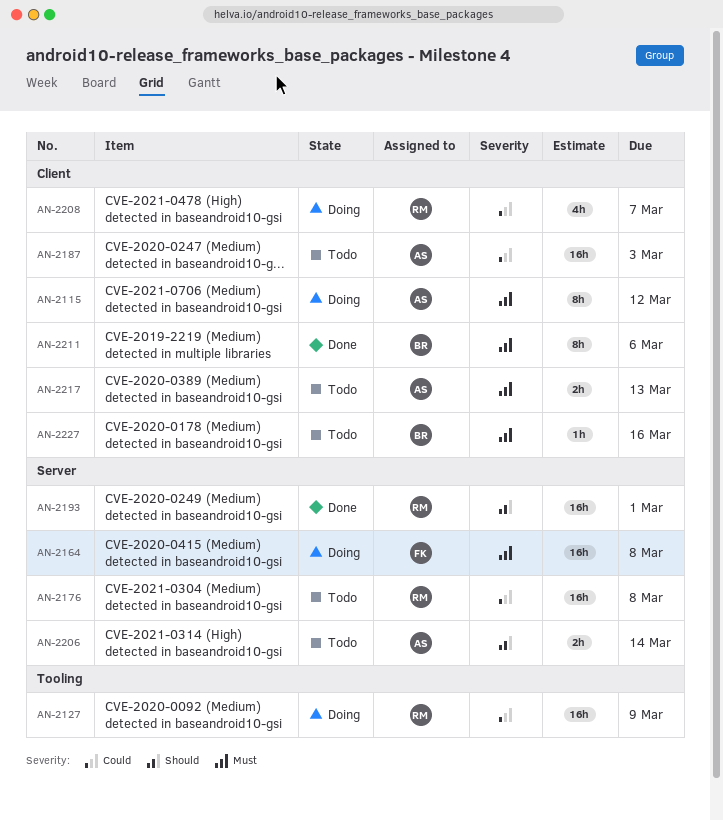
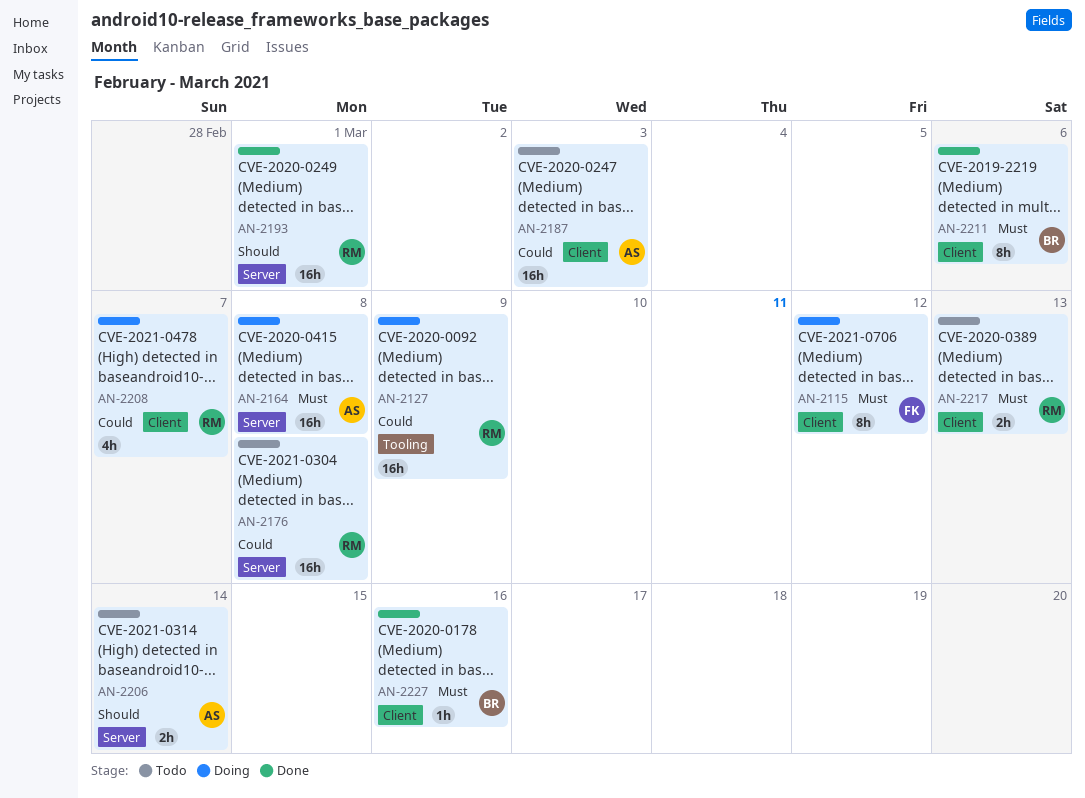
AN-2115, owner: AS -> FK
AN-2164, owner: FK -> AS
AN-2217, owner: AS -> RM
AN-2227, status: Todo -> Done

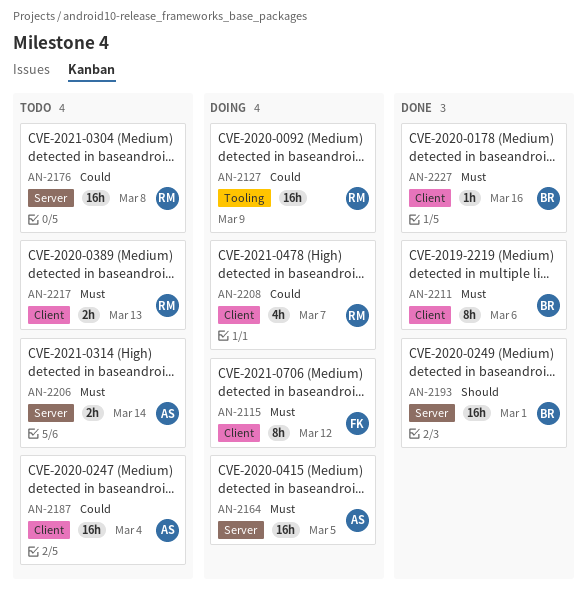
AN-2164, due: Mar 8 -> Mar 5
AN-2187, due: Mar 3 -> Mar 4
AN-2193, owner: RM -> BR
AN-2206, priority: Should -> Must

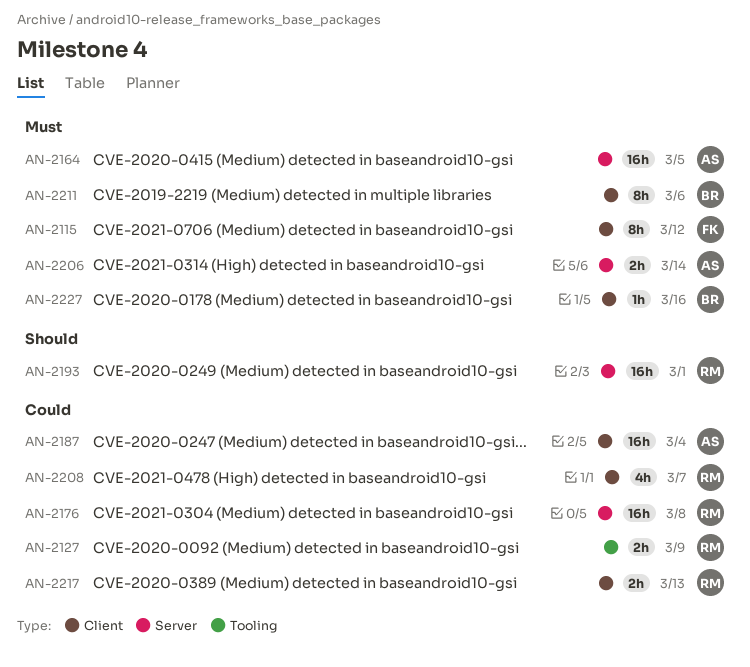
AN-2127, estimate: 16h -> 2h
AN-2193, owner: BR -> RM
AN-2217, priority: Must -> Could

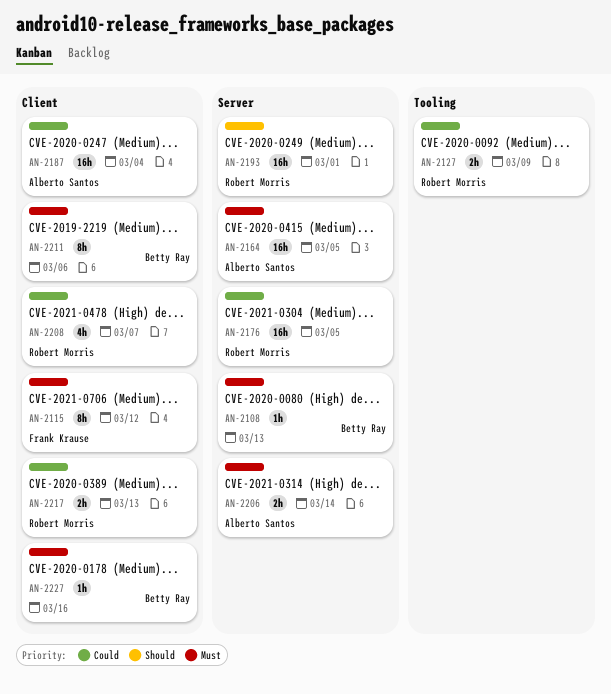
AN-2108: none -> present
AN-2176, due: Mar 8 -> Mar 5

